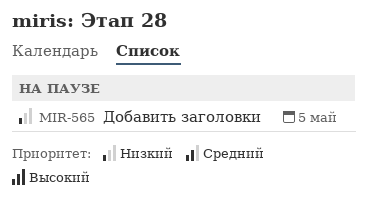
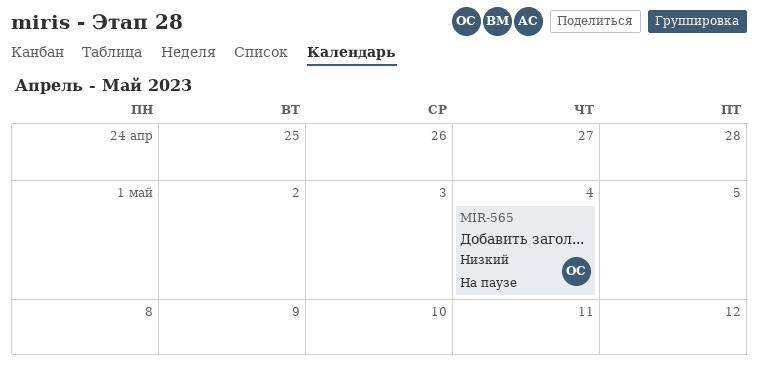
MIR-565, due: May 5 -> May 4

